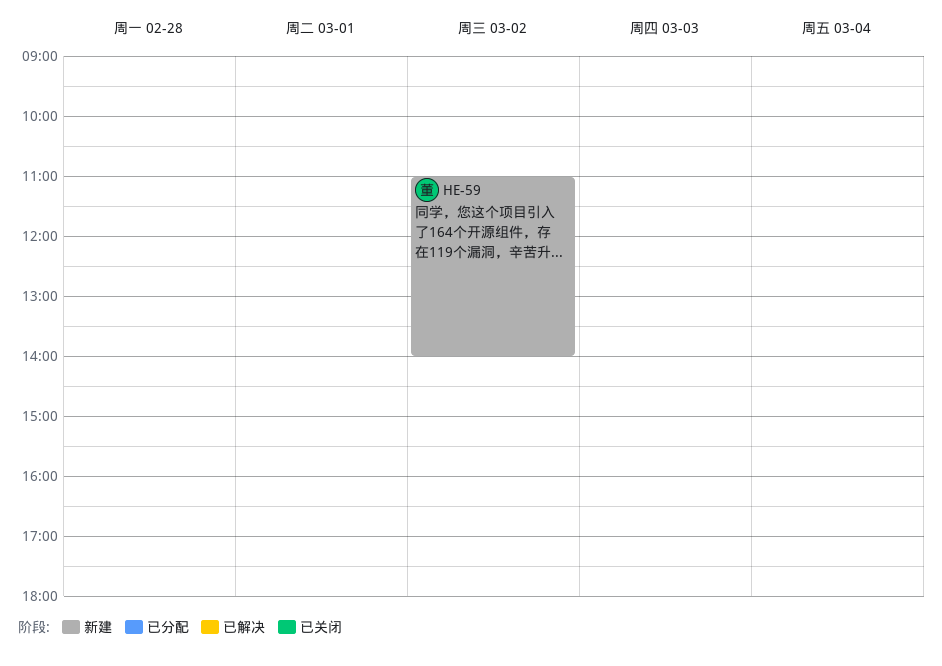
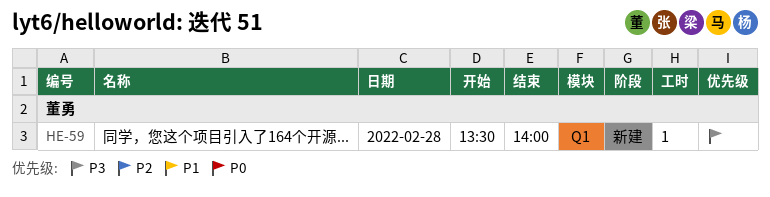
HE-59, day: Mar 2 -> Feb 28
HE-59, begins: 11:00 -> 13:30

